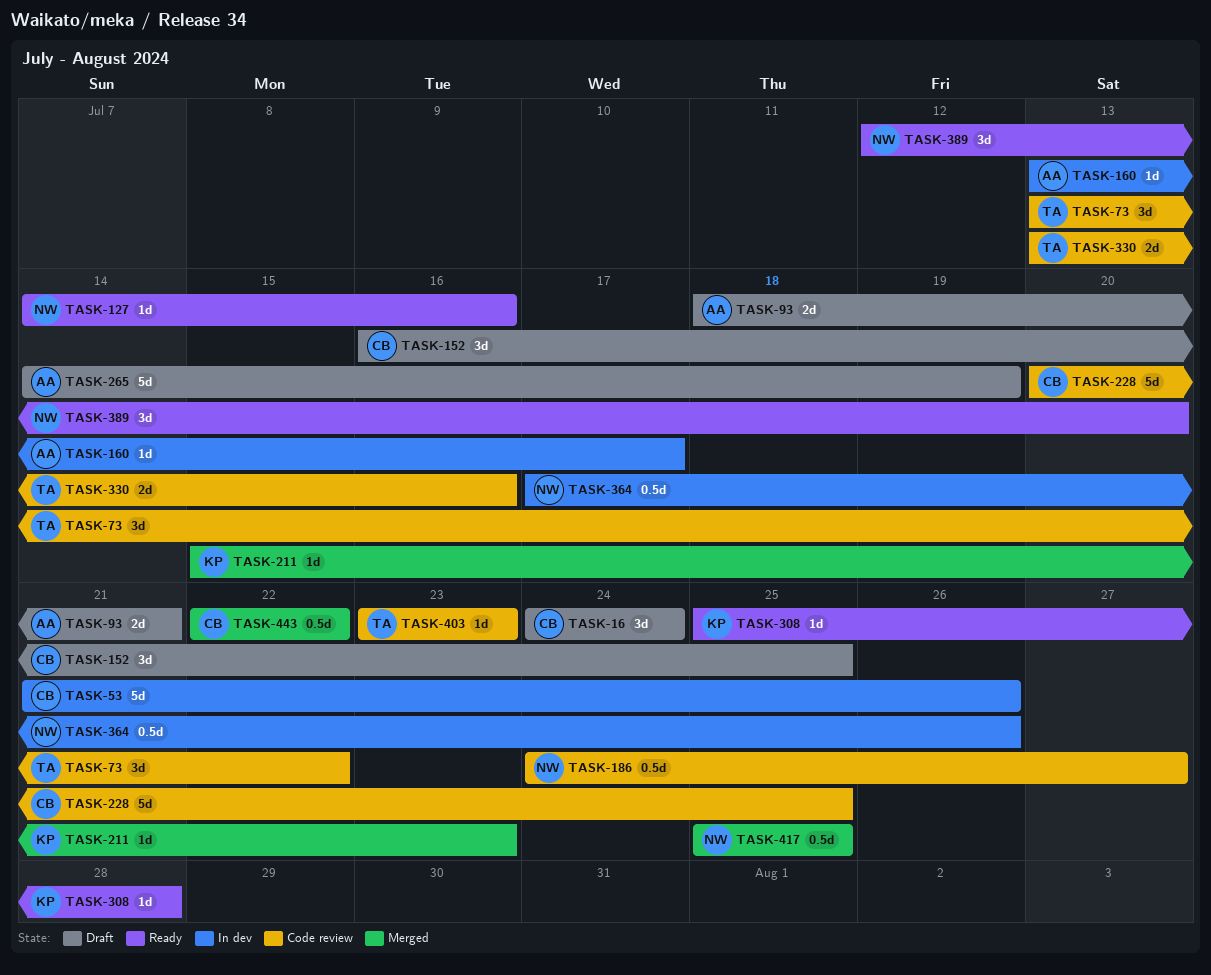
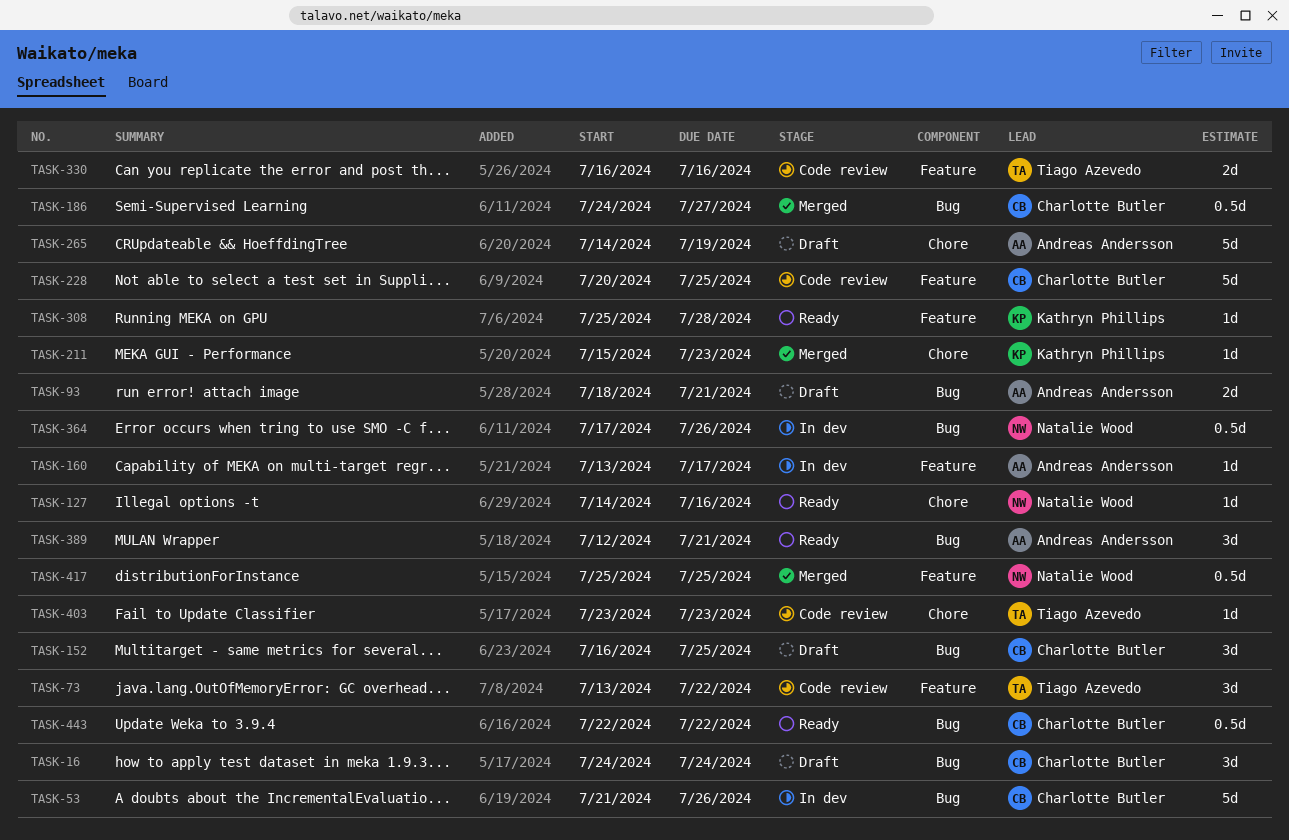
TASK-186, status: Code review -> Merged
TASK-186, owner: Natalie Wood -> Charlotte Butler
TASK-330, start: Jul 13 -> Jul 16
TASK-389, owner: Natalie Wood -> Andreas Andersson
TASK-389, due: Jul 20 -> Jul 21
TASK-443, status: Merged -> Ready

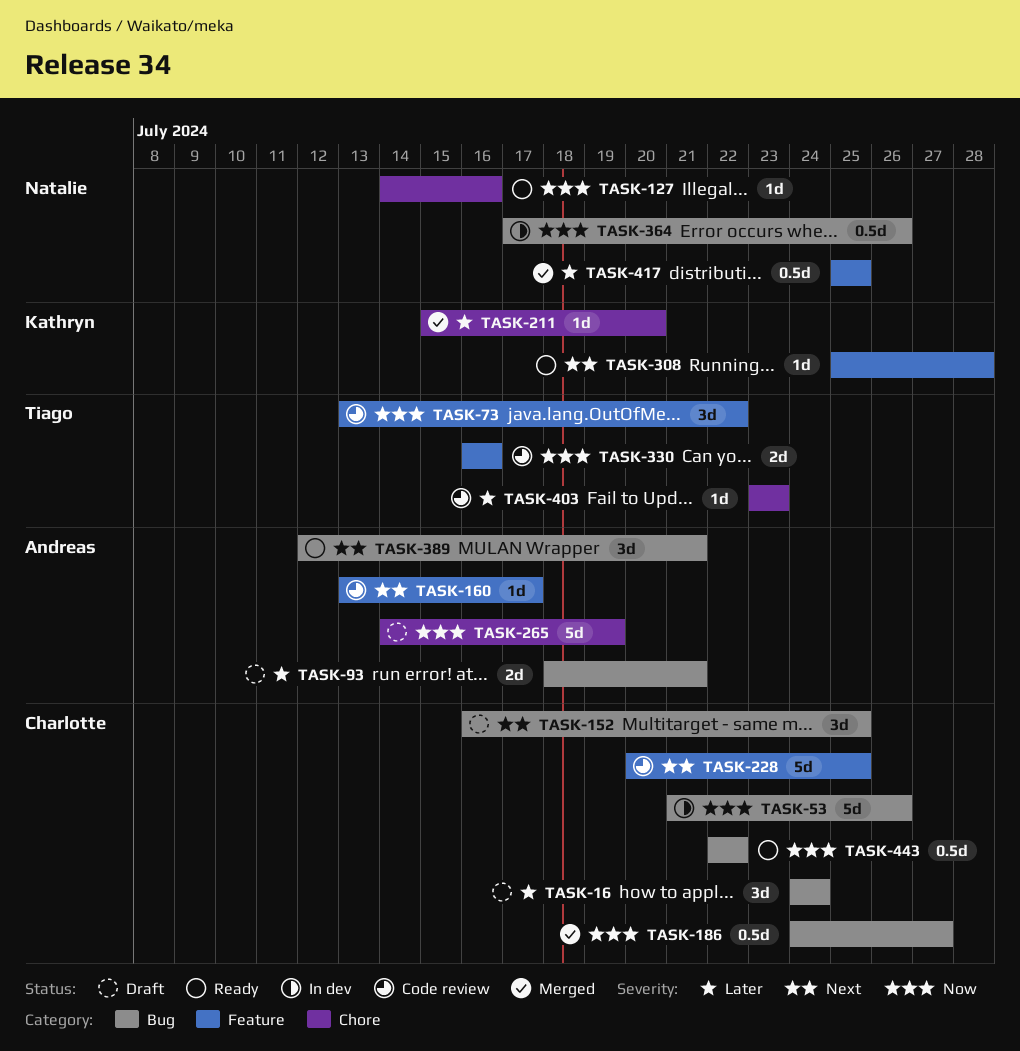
TASK-160, status: In dev -> Code review
TASK-211, due: Jul 23 -> Jul 20

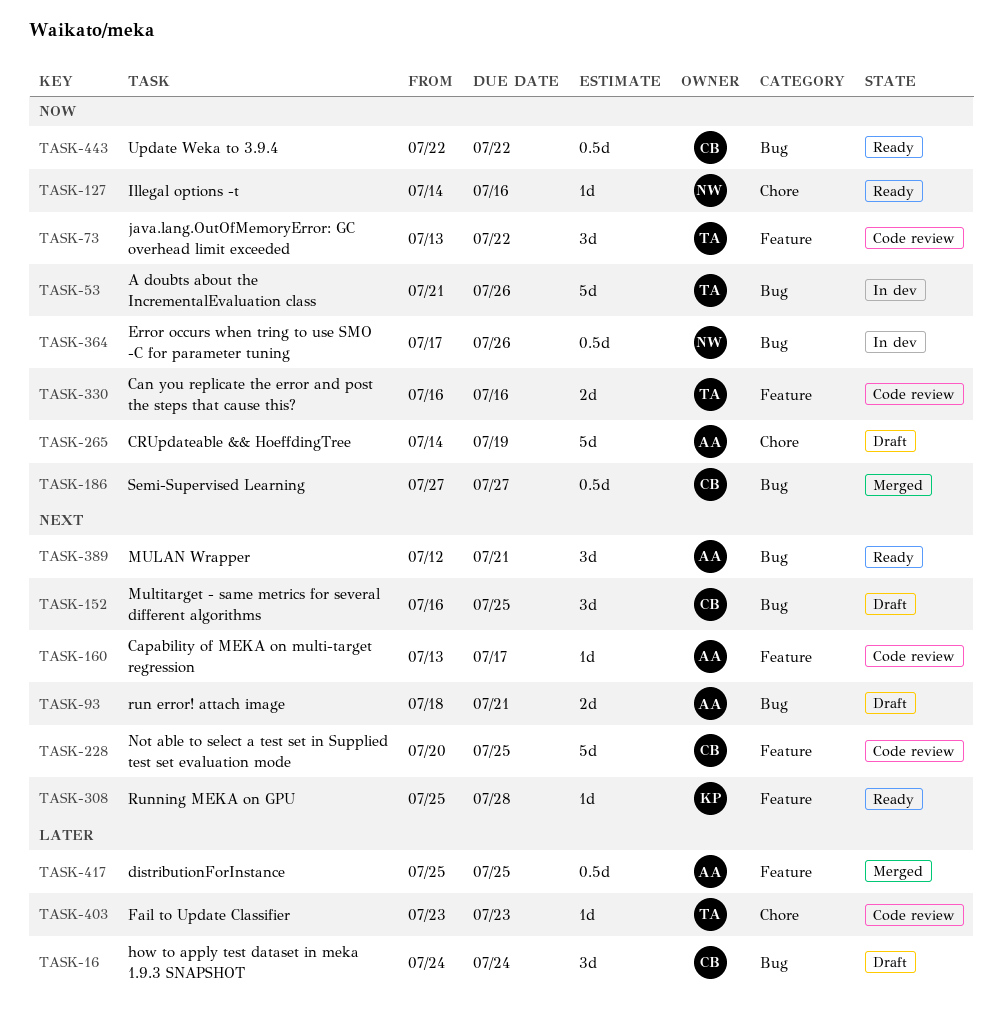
TASK-53, owner: Charlotte -> Tiago
TASK-93, priority: Later -> Next
TASK-186, start: Jul 24 -> Jul 27
TASK-211: present -> none
TASK-417, owner: Natalie -> Andreas

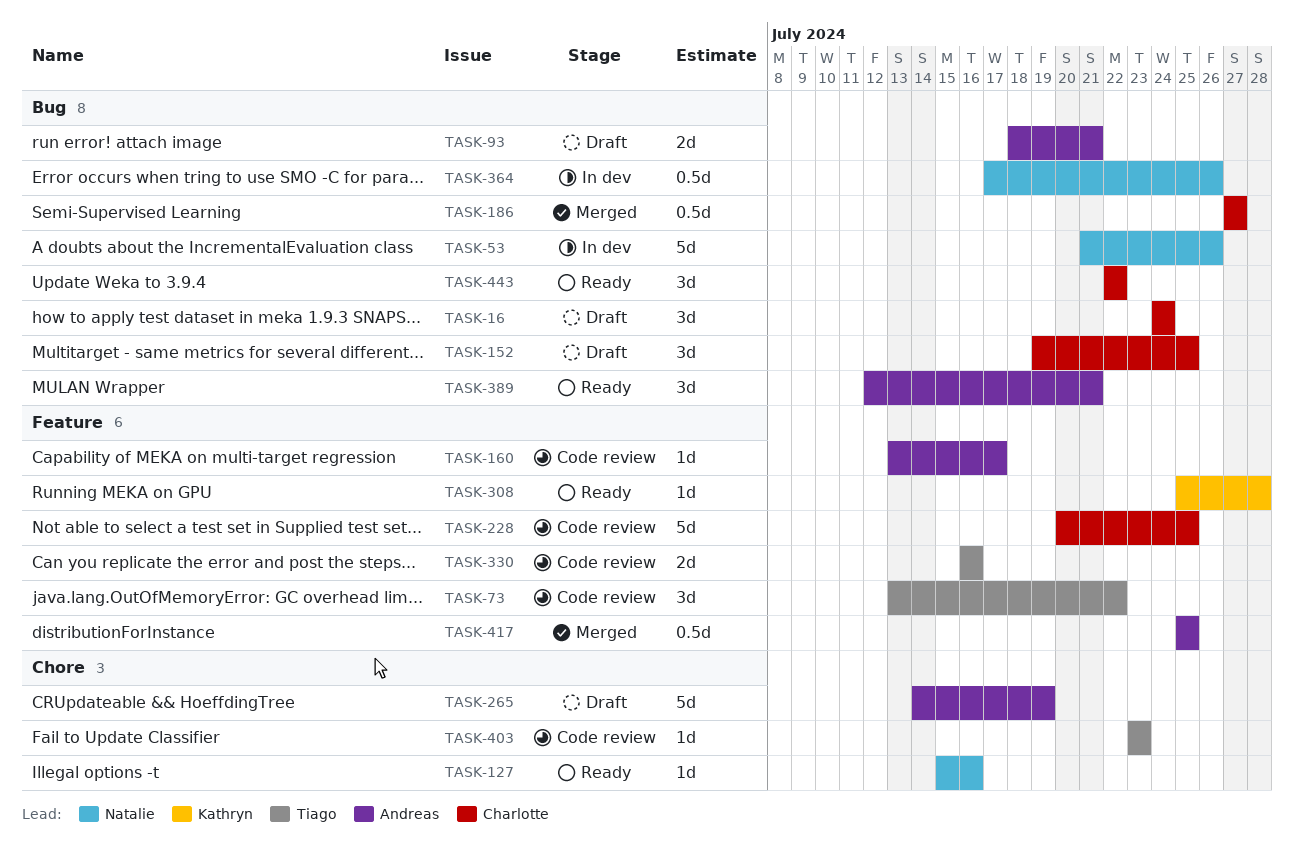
TASK-53, owner: Tiago -> Natalie
TASK-127, start: Jul 14 -> Jul 15
TASK-152, start: Jul 16 -> Jul 19
TASK-443, estimate: 0.5d -> 3d

